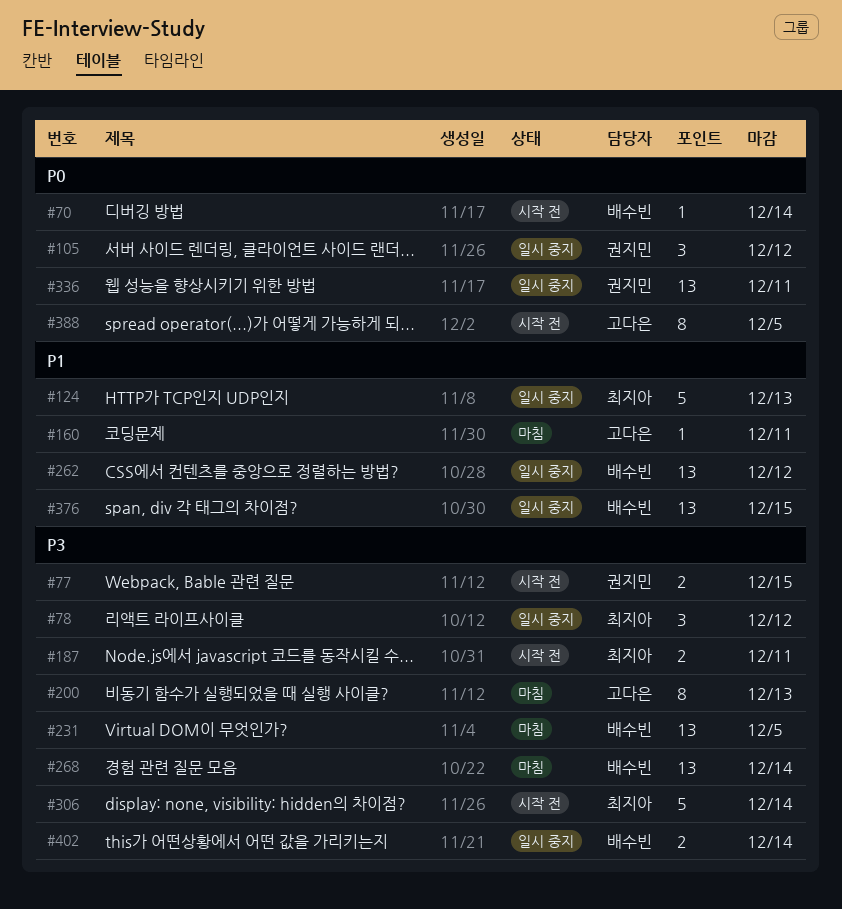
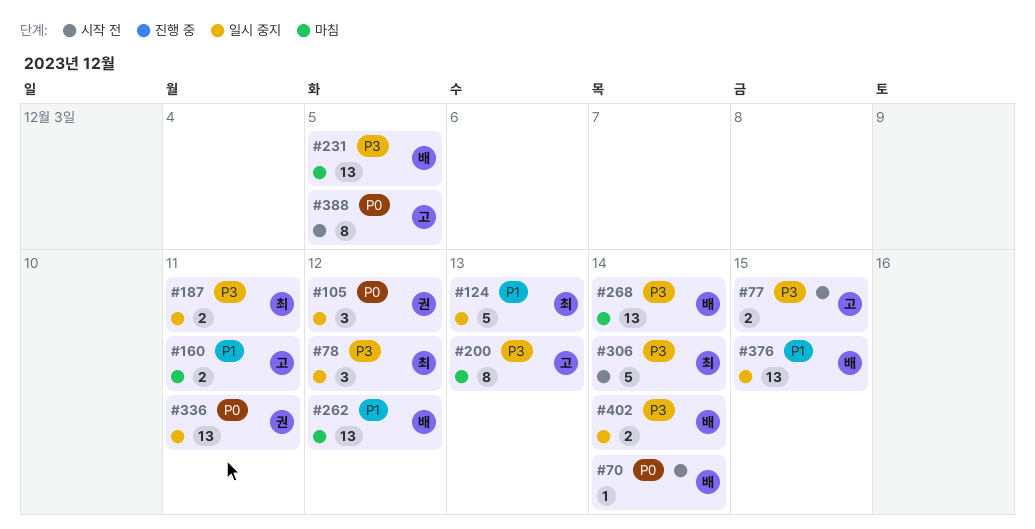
#77, owner: 권지민 -> 고다은
#160, estimate: 1 -> 2
#187, status: 시작 전 -> 일시 중지
#262, status: 일시 중지 -> 마침

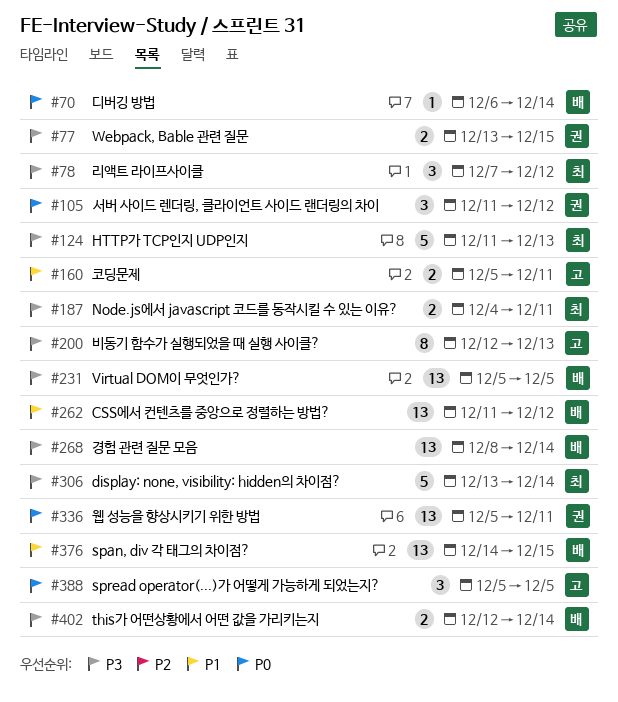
#77, owner: 고 -> 권
#124, priority: P1 -> P3
#388, estimate: 8 -> 3

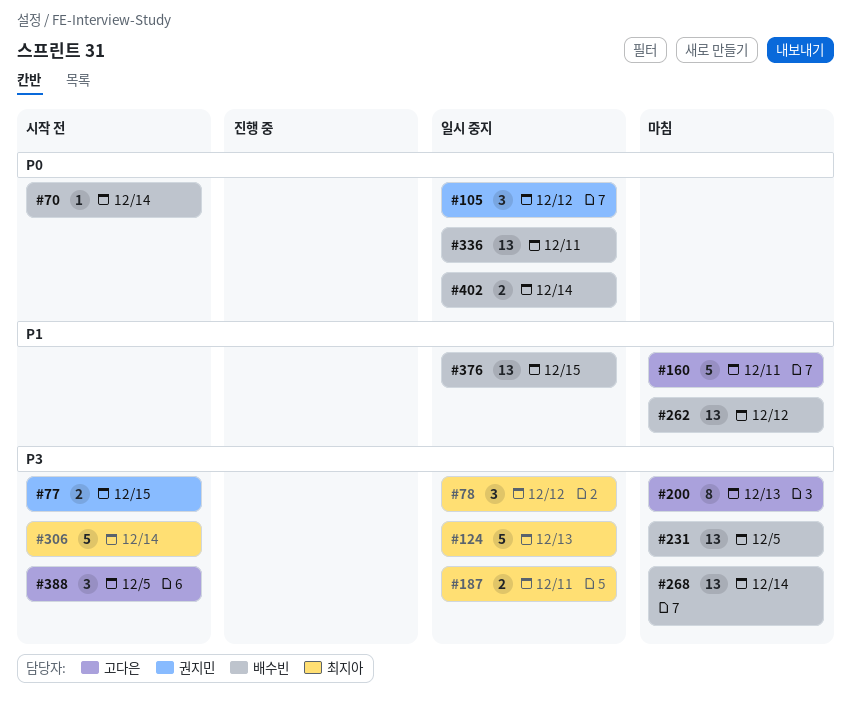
#160, estimate: 2 -> 5
#336, owner: 권지민 -> 배수빈
#388, priority: P0 -> P3
#402, priority: P3 -> P0

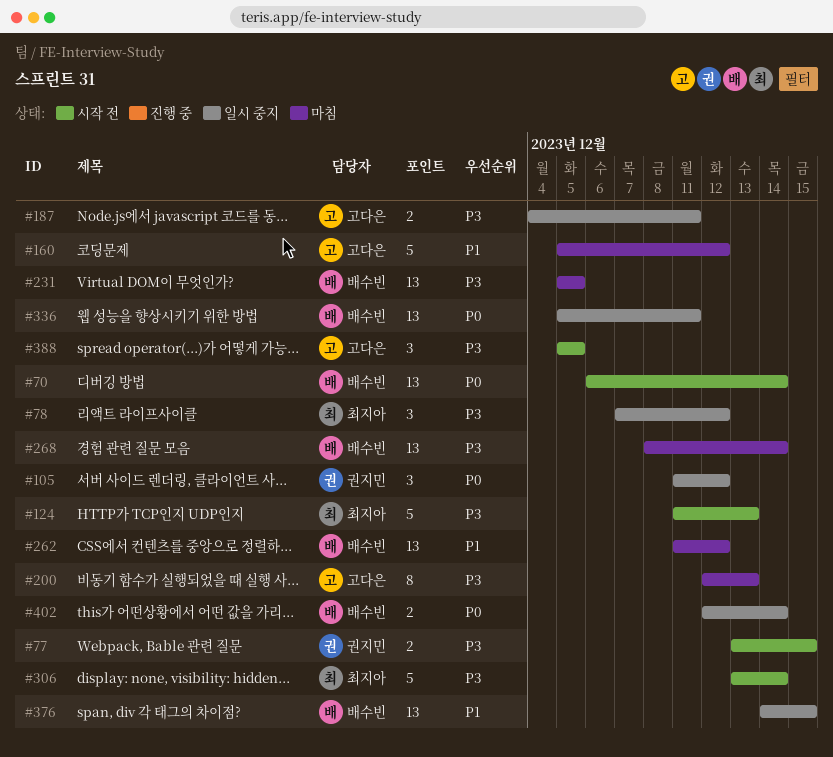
#70, estimate: 1 -> 13
#124, status: 일시 중지 -> 시작 전
#160, due: Dec 11 -> Dec 12
#187, owner: 최지아 -> 고다은

